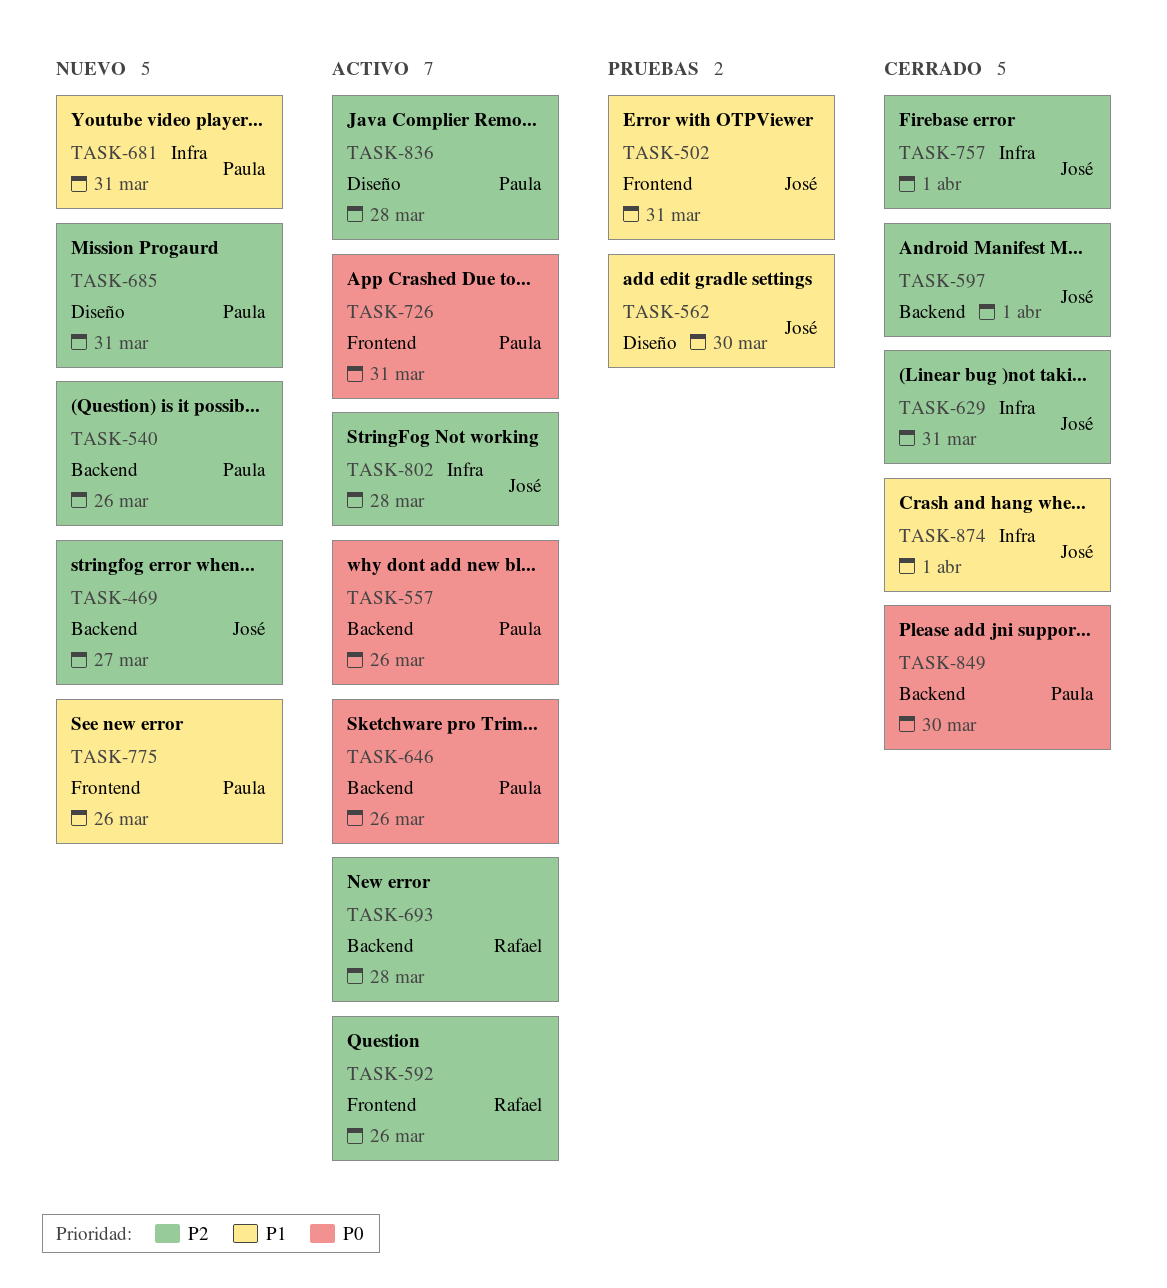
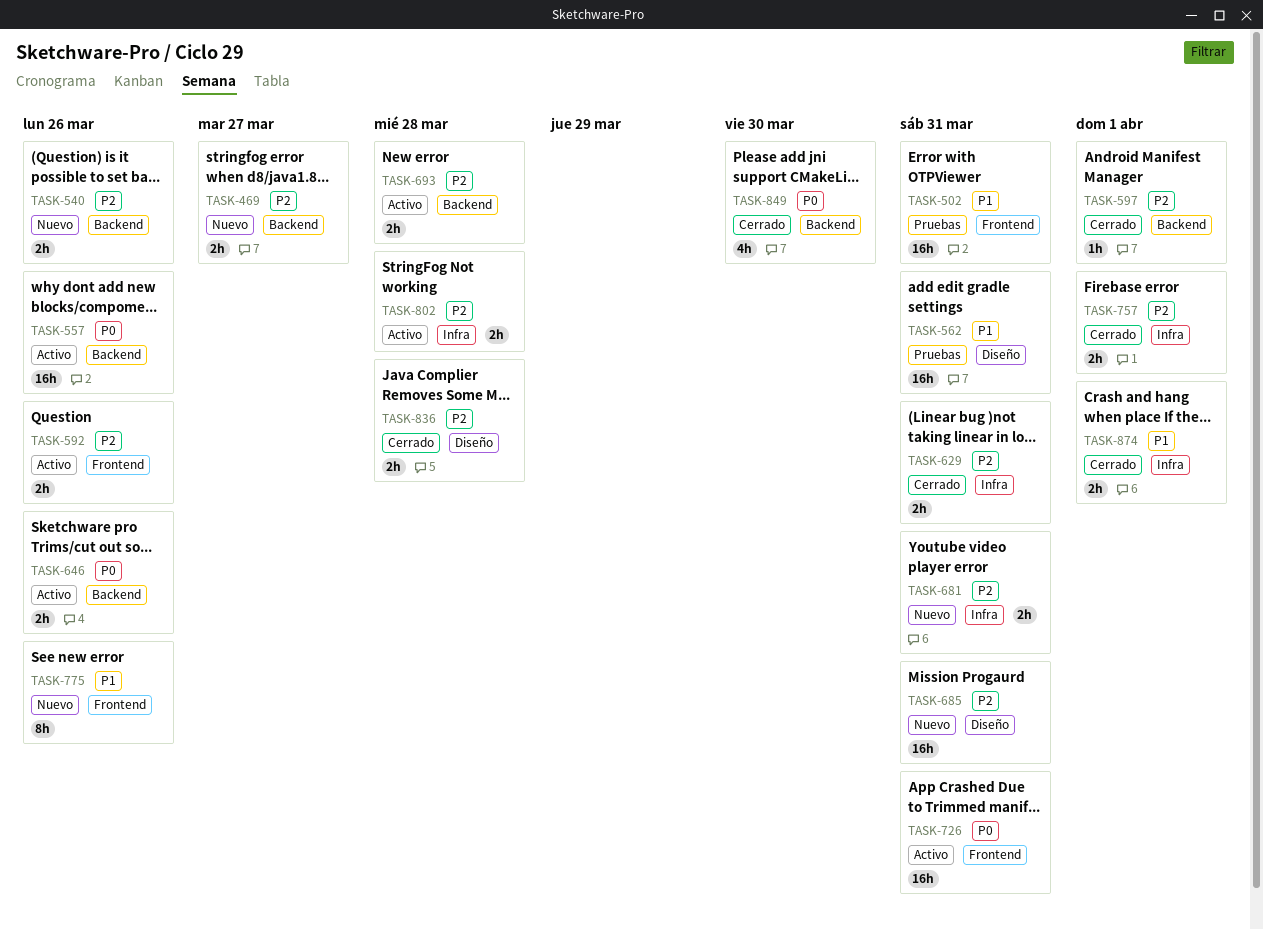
TASK-562, due: Mar 30 -> Mar 31
TASK-681, priority: P1 -> P2
TASK-836, status: Activo -> Cerrado

